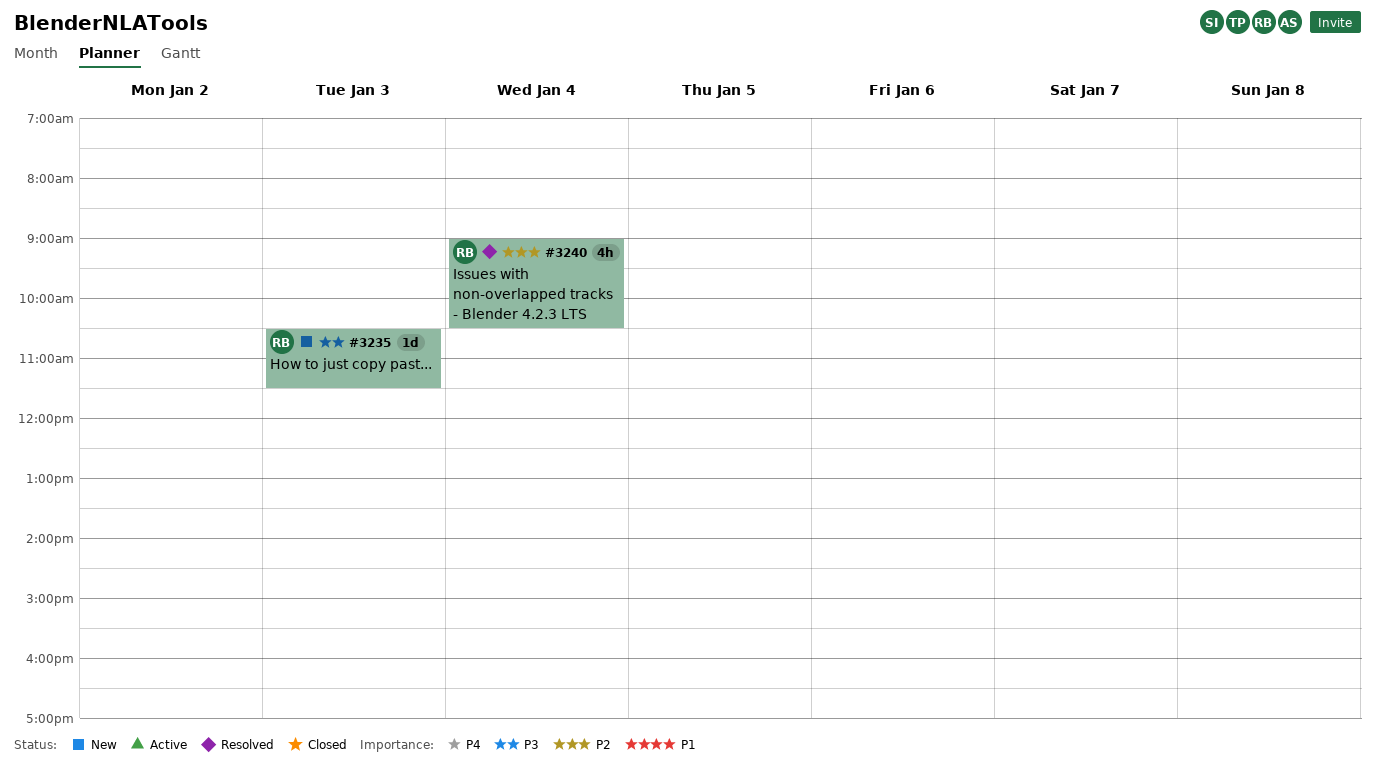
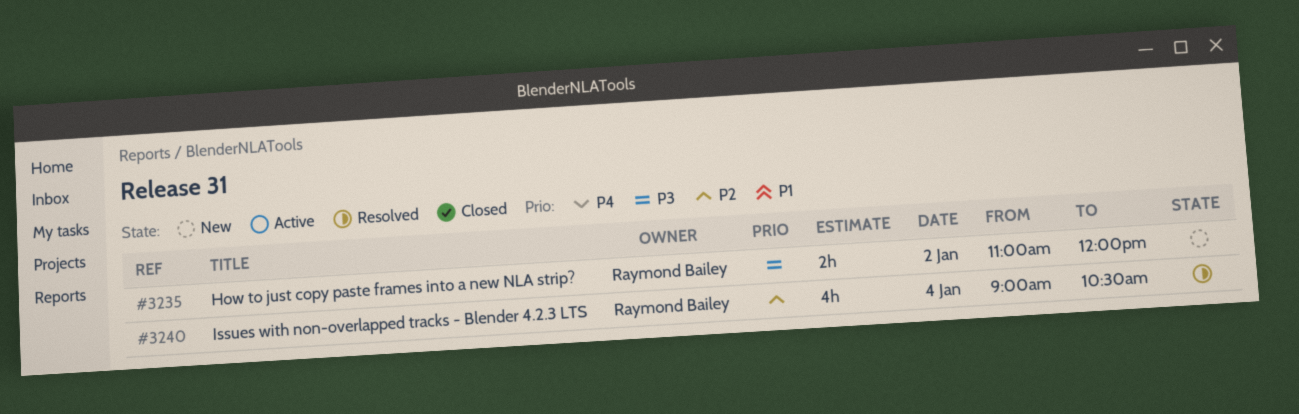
#3235, estimate: 1d -> 2h
#3235, day: Jan 3 -> Jan 2
#3235, begins: 10:30 -> 11:00
#3235, ends: 11:30 -> 12:00

